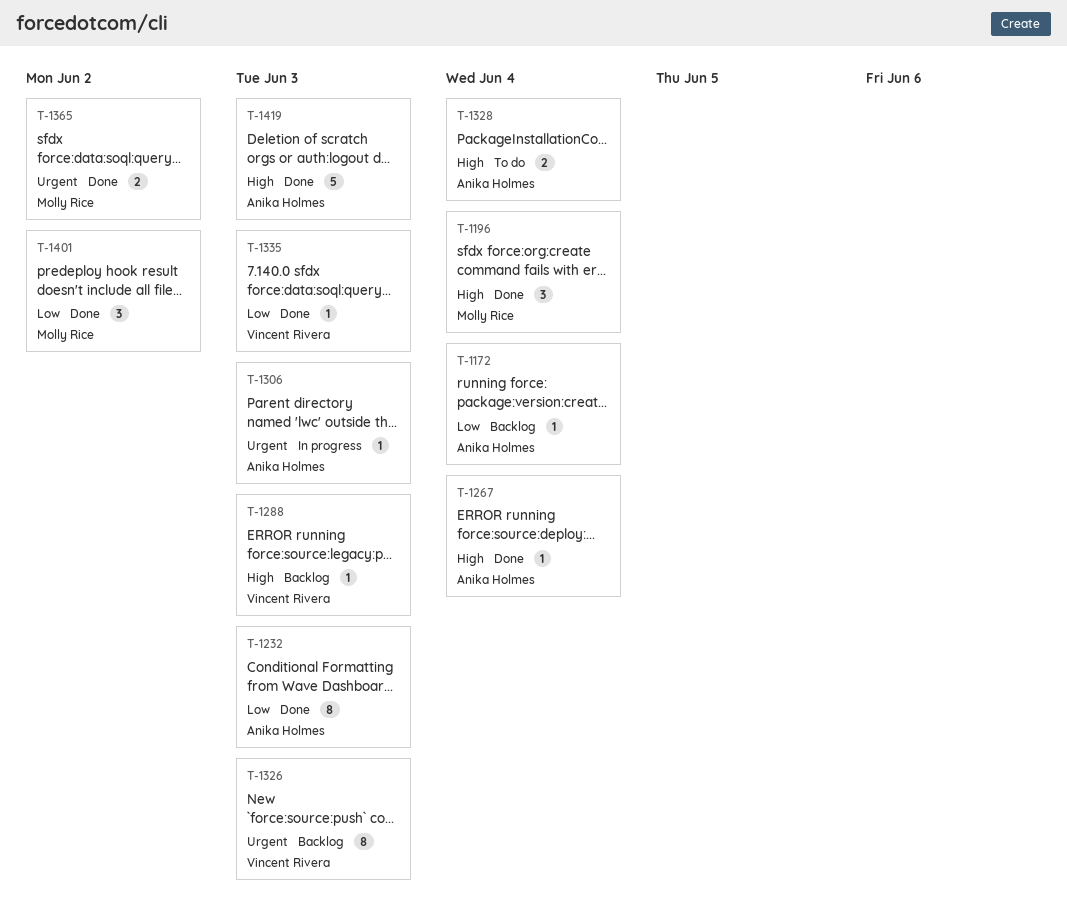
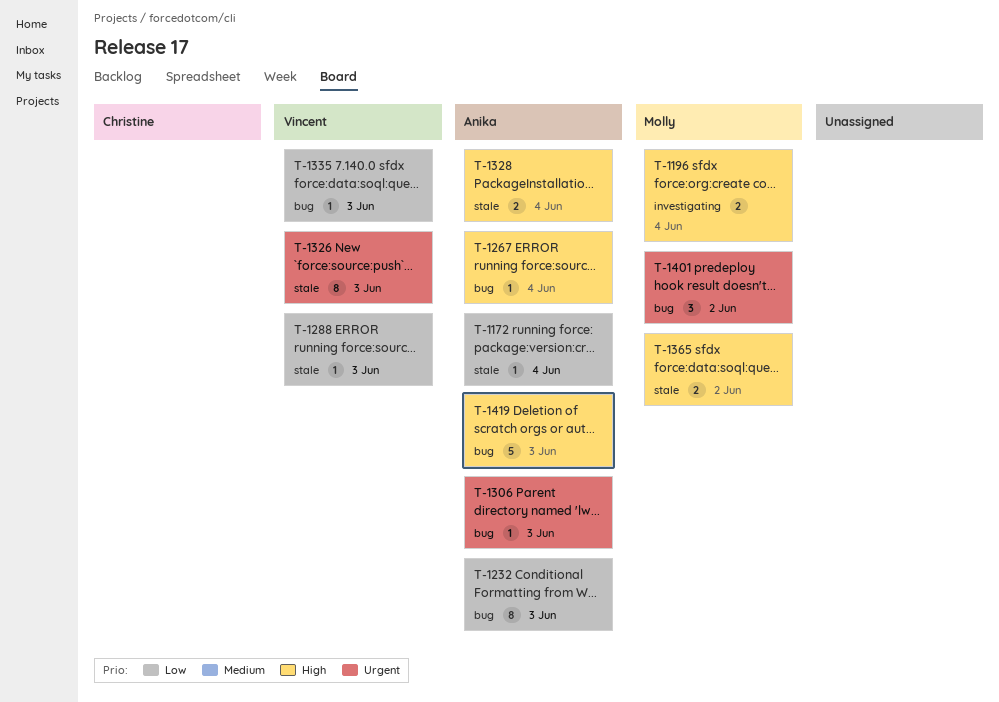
T-1196, estimate: 3 -> 2
T-1288, priority: High -> Low
T-1365, priority: Urgent -> High
T-1401, priority: Low -> Urgent

